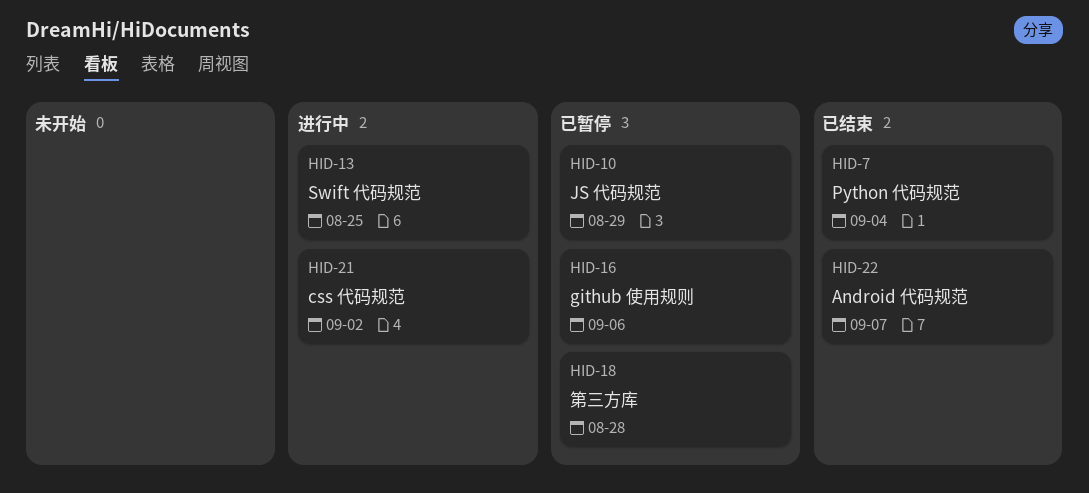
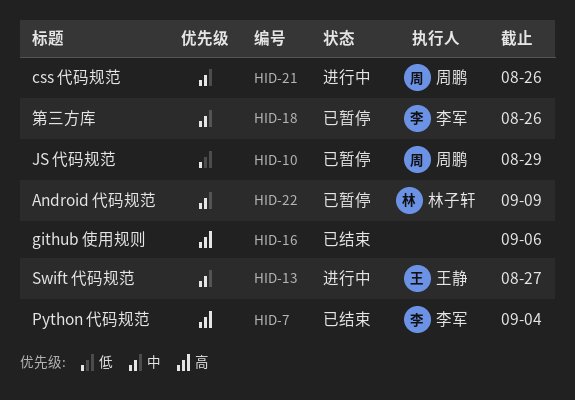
HID-13, due: Aug 25 -> Aug 27
HID-16, status: 已暂停 -> 已结束
HID-18, due: Aug 28 -> Aug 26
HID-21, due: Sep 2 -> Aug 26
HID-22, status: 已结束 -> 已暂停
HID-22, due: Sep 7 -> Sep 9

